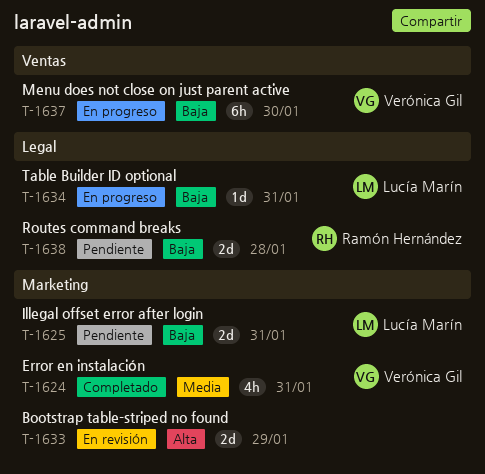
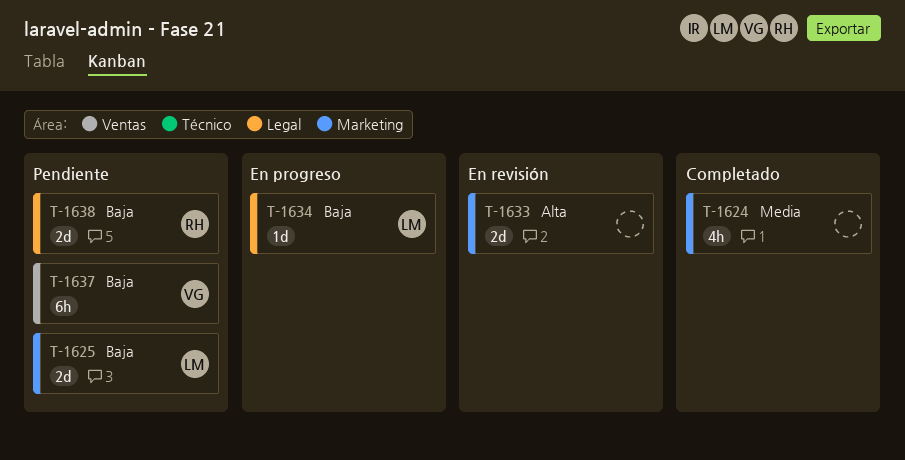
T-1624, owner: Verónica Gil -> none
T-1637, status: En progreso -> Pendiente

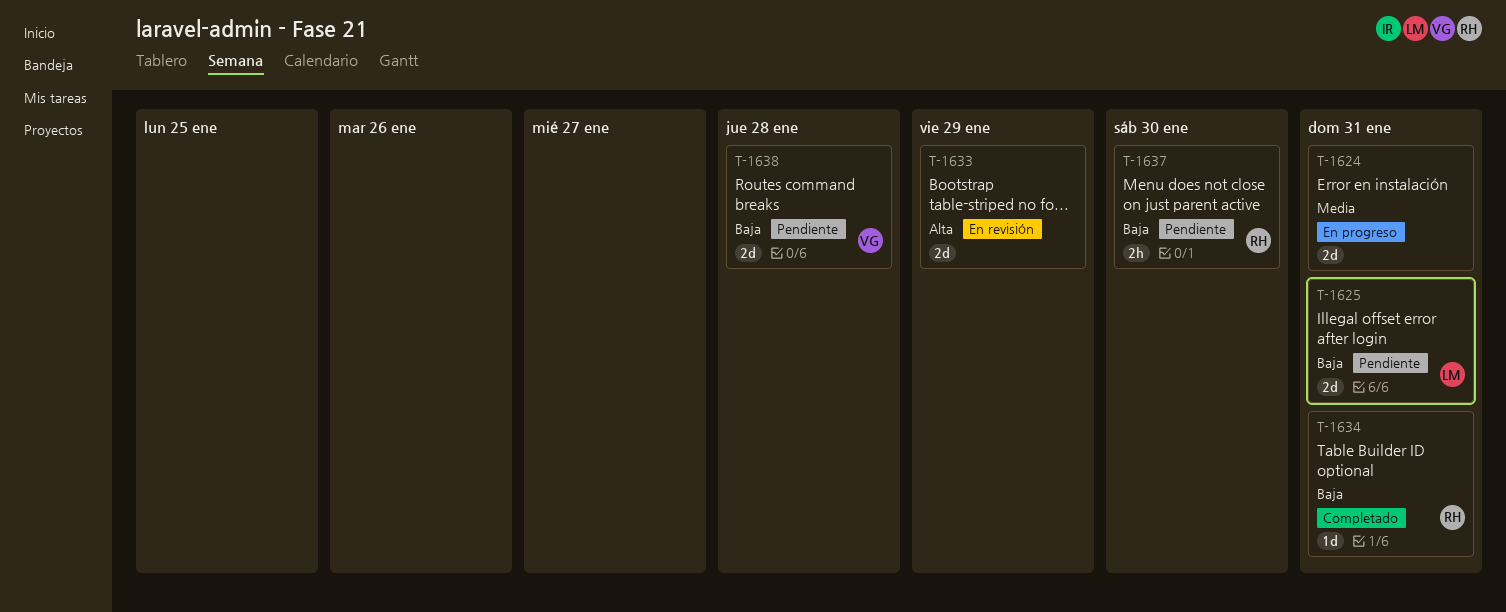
T-1624, status: Completado -> En progreso
T-1624, estimate: 4h -> 2d
T-1634, status: En progreso -> Completado
T-1634, owner: LM -> RH
T-1637, owner: VG -> RH
T-1637, estimate: 6h -> 2h
T-1638, owner: RH -> VG

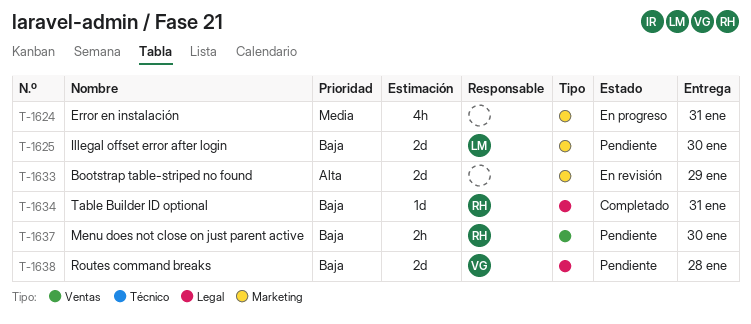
T-1624, estimate: 2d -> 4h
T-1625, due: Jan 31 -> Jan 30

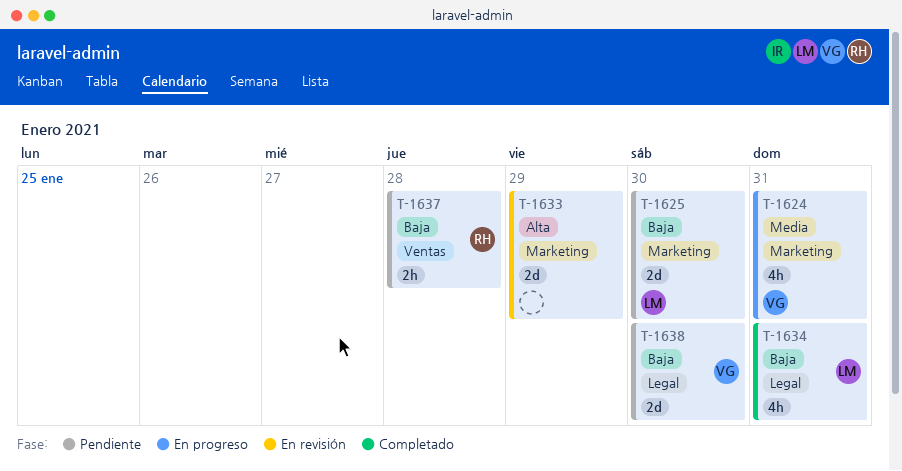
T-1624, owner: none -> VG
T-1634, owner: RH -> LM
T-1634, estimate: 1d -> 4h
T-1637, due: Jan 30 -> Jan 28
T-1638, due: Jan 28 -> Jan 30

